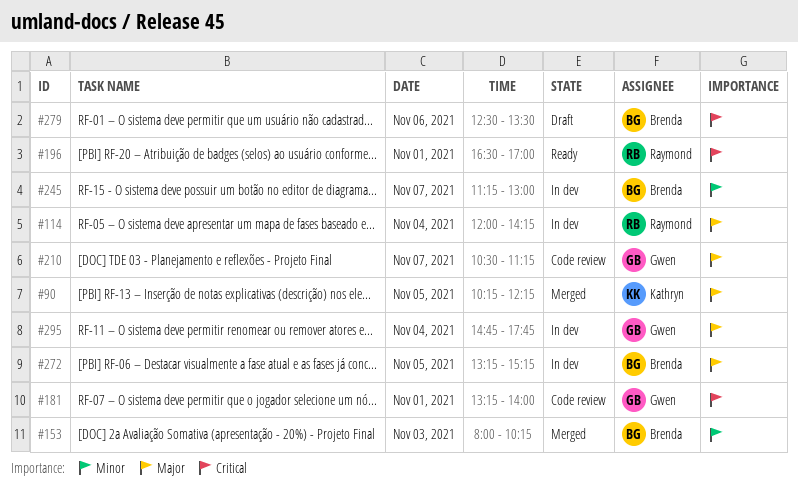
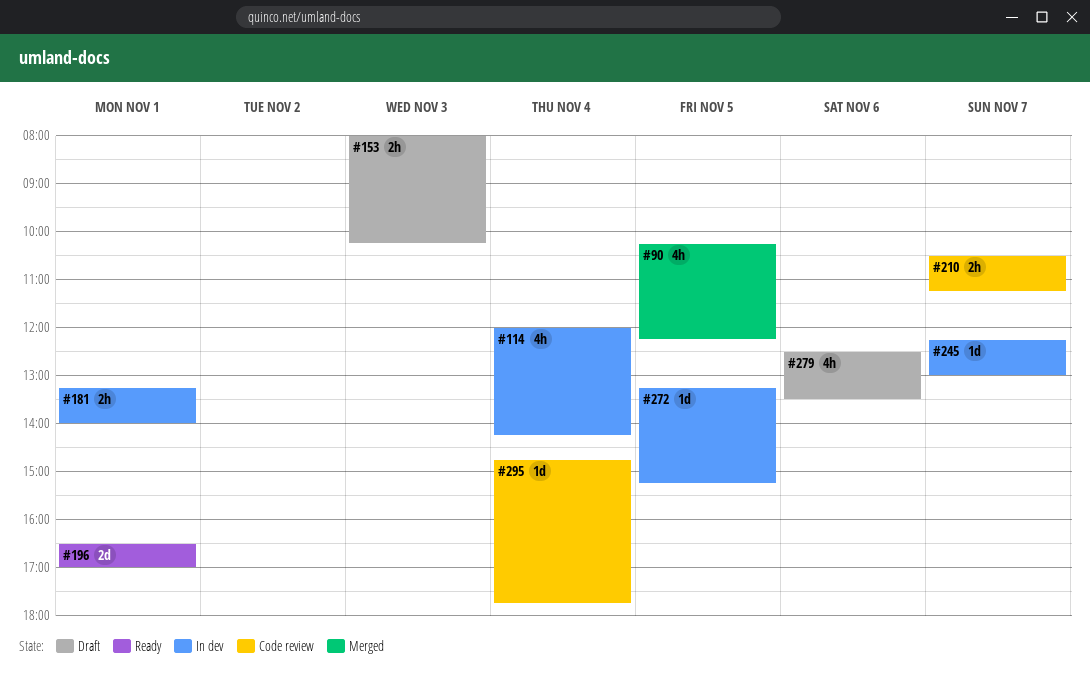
#153, status: Merged -> Draft
#181, status: Code review -> In dev
#245, begins: 11:15 -> 12:15
#295, status: In dev -> Code review

